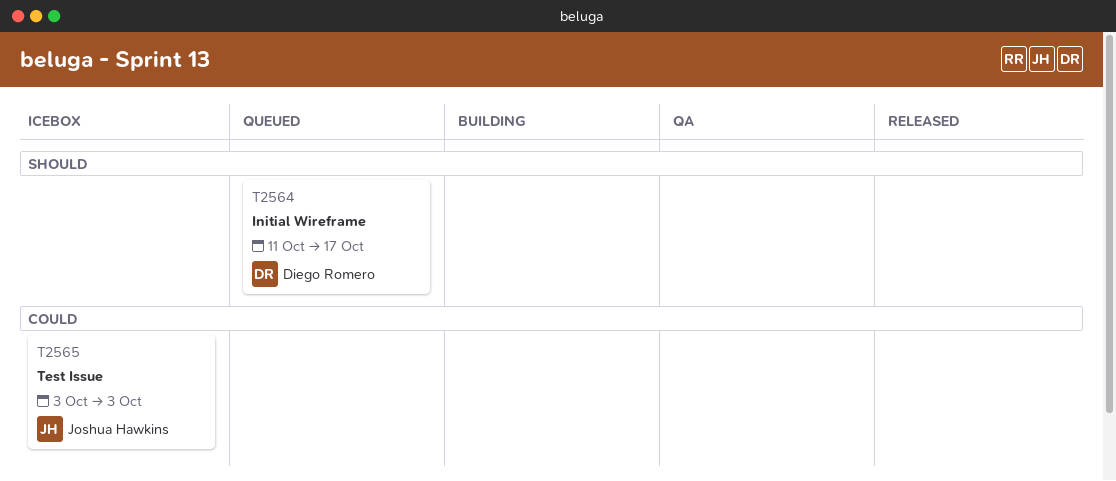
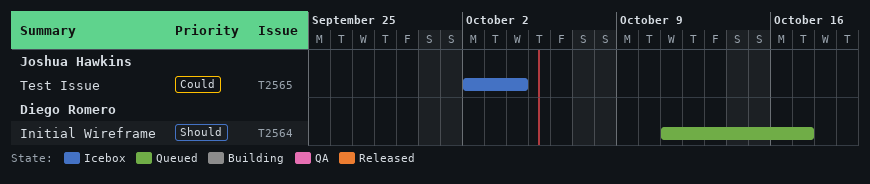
T2565, start: Oct 3 -> Oct 2
T2565, due: Oct 3 -> Oct 4

